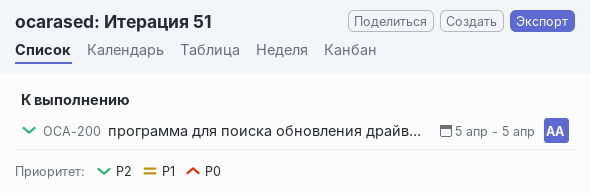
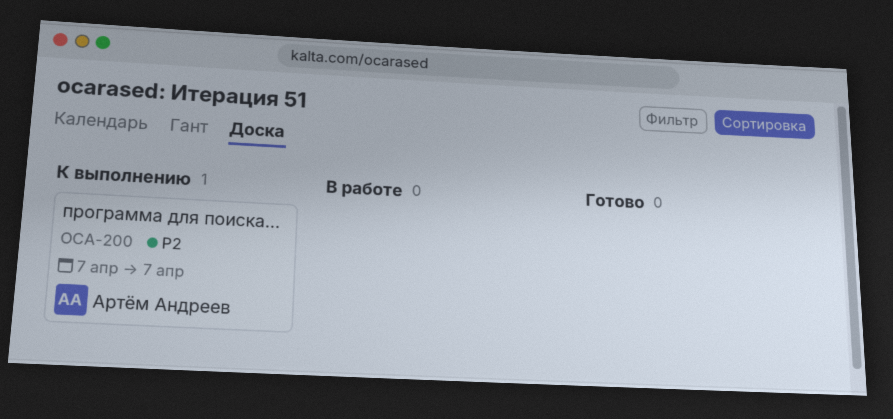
OCA-200, start: Apr 5 -> Apr 7
OCA-200, due: Apr 5 -> Apr 7

